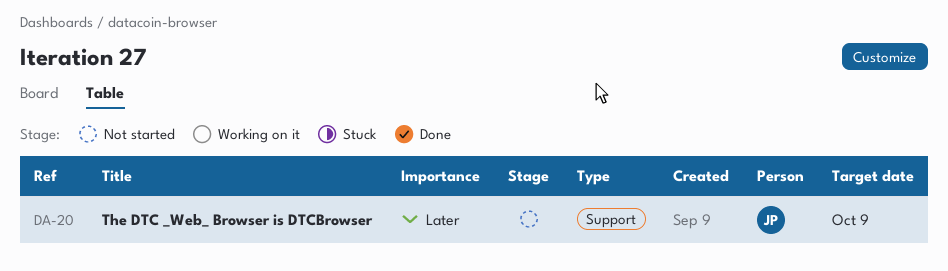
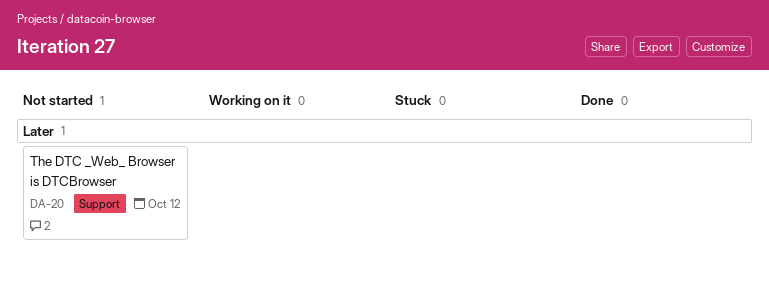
DA-20, due: Oct 9 -> Oct 12

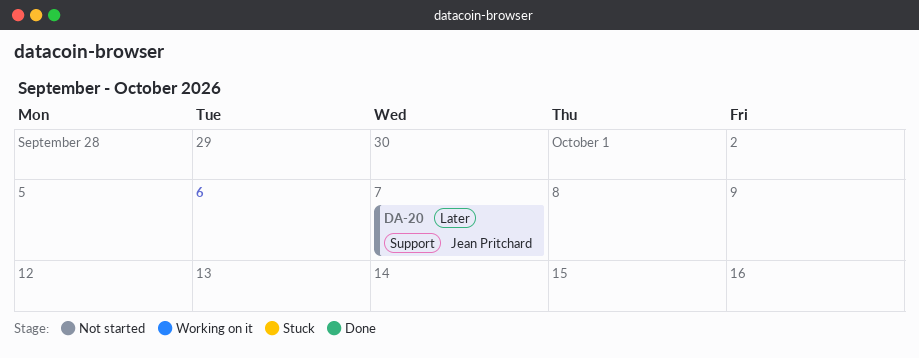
DA-20, due: Oct 12 -> Oct 7

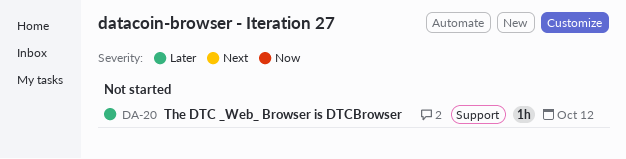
DA-20, due: Oct 7 -> Oct 12

